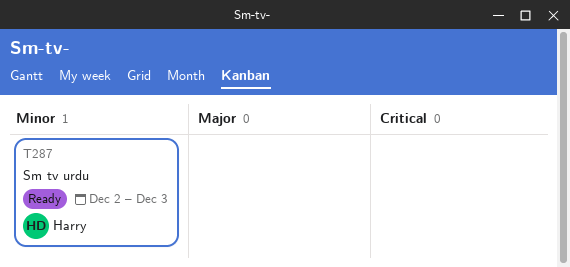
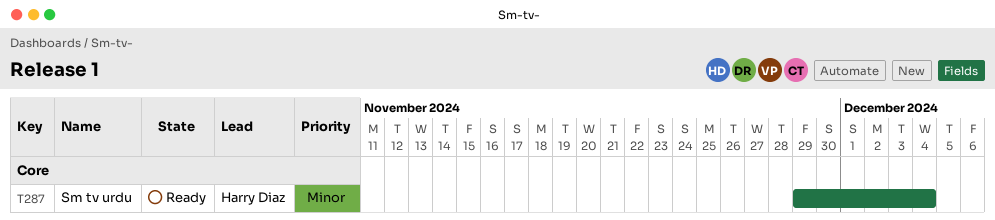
T287, start: Dec 2 -> Nov 29
T287, due: Dec 3 -> Dec 4

